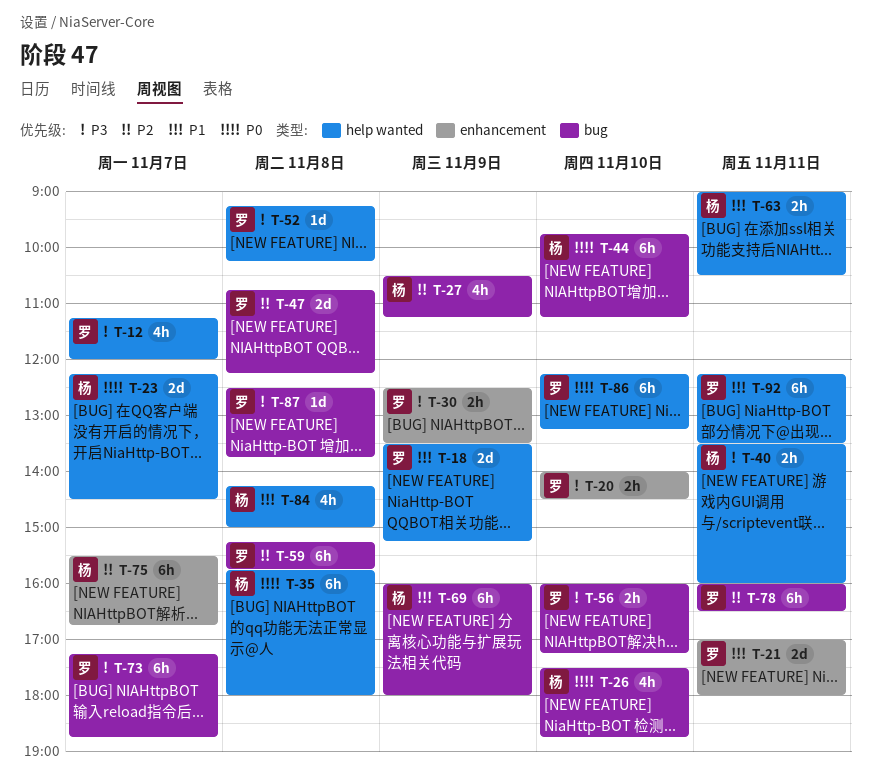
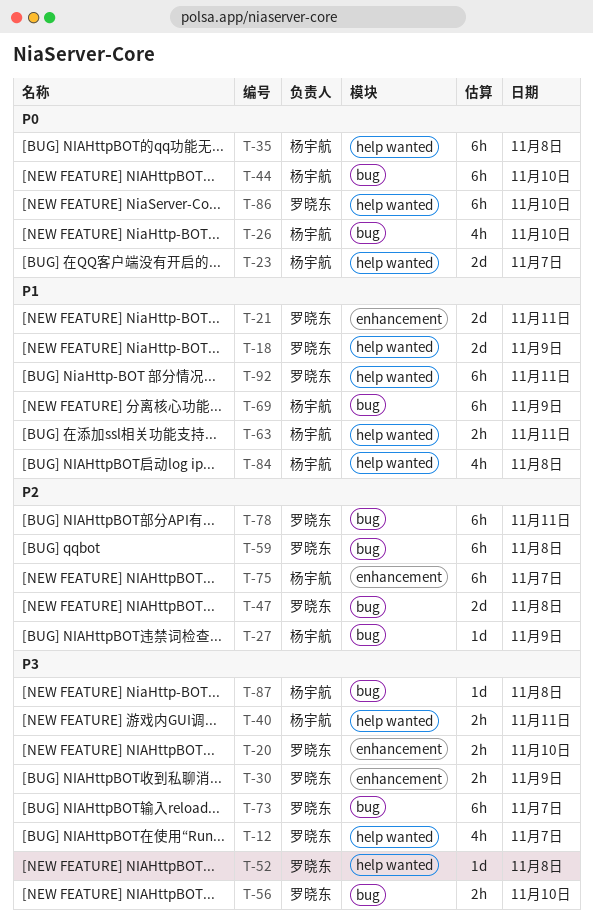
T-27, estimate: 4h -> 1d
T-87, owner: 罗晓东 -> 杨宇航

